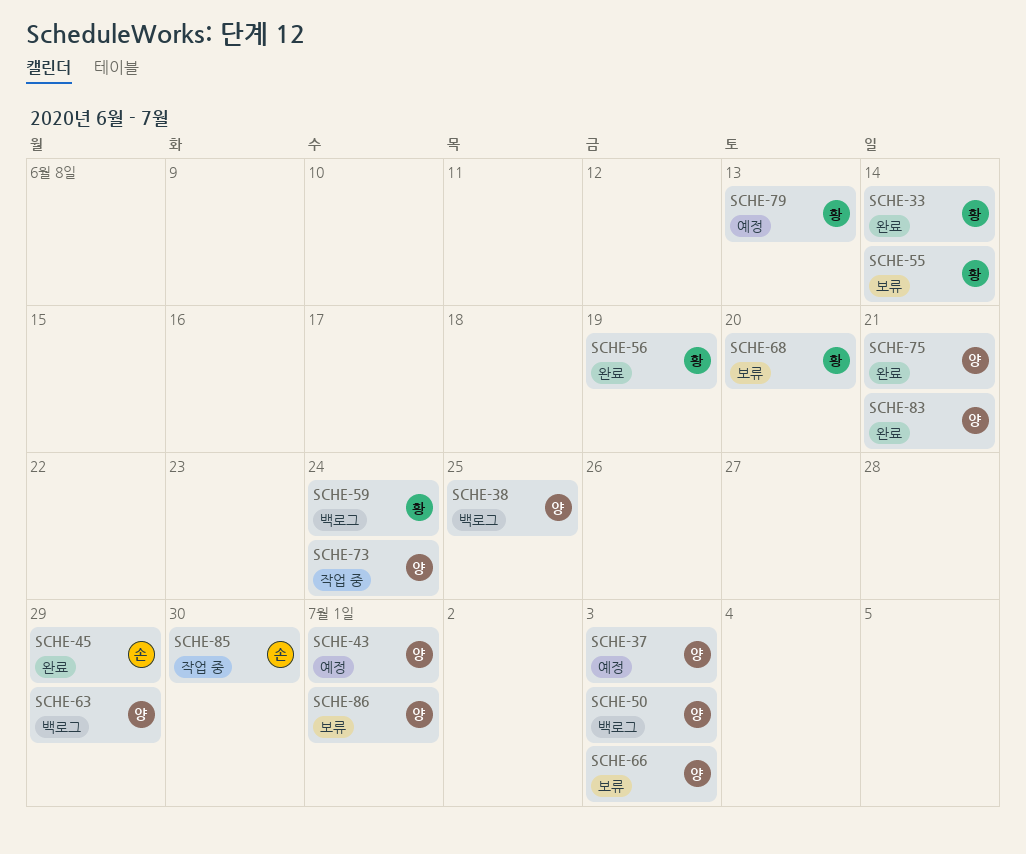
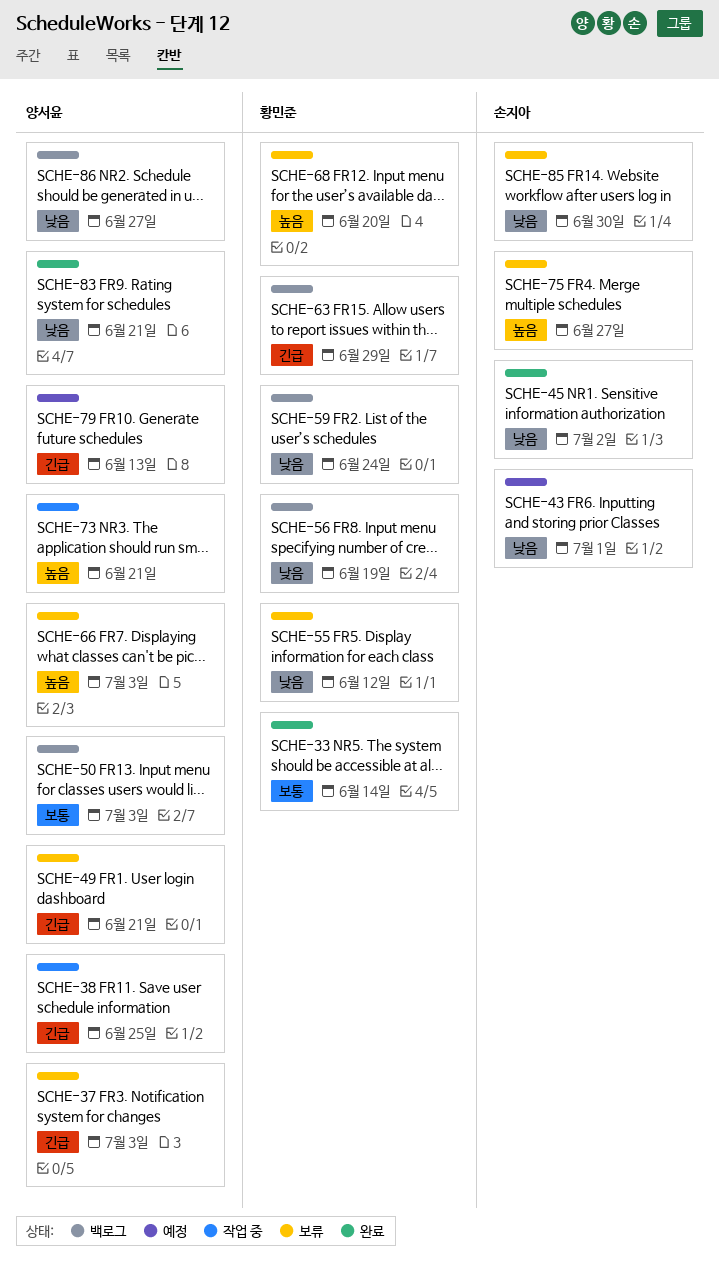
SCHE-37, status: 예정 -> 보류
SCHE-38, status: 백로그 -> 작업 중
SCHE-43, owner: 양서윤 -> 손지아
SCHE-45, due: Jun 29 -> Jul 2
SCHE-49: none -> present
SCHE-55, due: Jun 14 -> Jun 12
SCHE-56, status: 완료 -> 백로그
SCHE-63, owner: 양서윤 -> 황민준
SCHE-73, due: Jun 24 -> Jun 21
SCHE-75, status: 완료 -> 보류
SCHE-75, owner: 양서윤 -> 손지아
SCHE-75, due: Jun 21 -> Jun 27
SCHE-79, owner: 황민준 -> 양서윤
SCHE-85, status: 작업 중 -> 보류
SCHE-86, status: 보류 -> 백로그
SCHE-86, due: Jul 1 -> Jun 27

